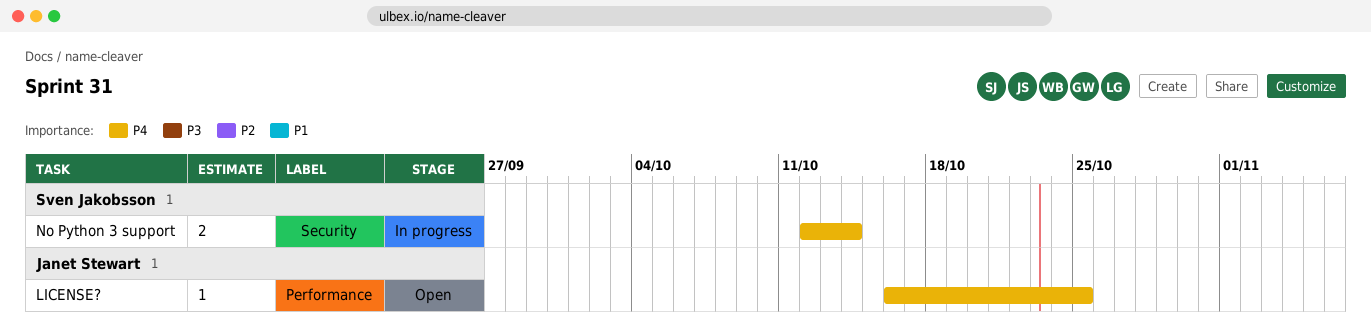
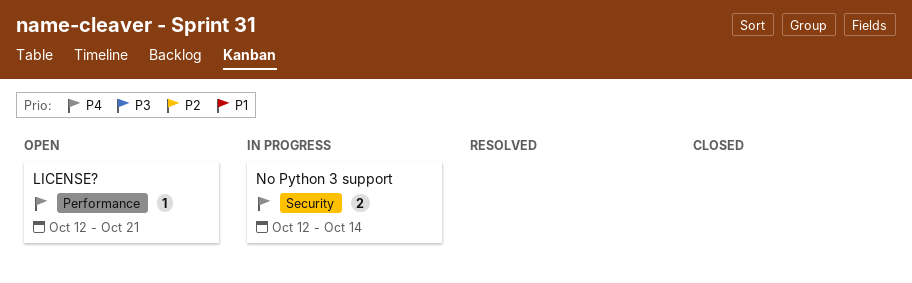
LICENSE?, start: Oct 16 -> Oct 12
LICENSE?, due: Oct 25 -> Oct 21

